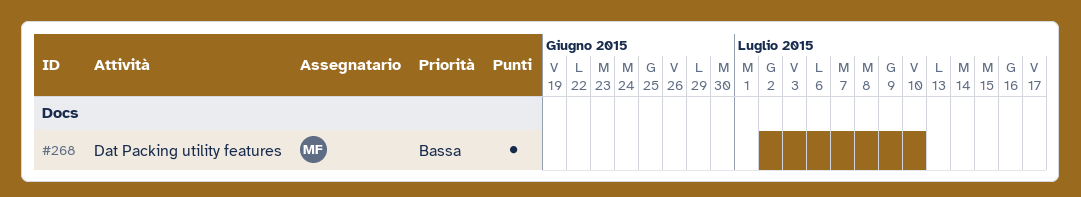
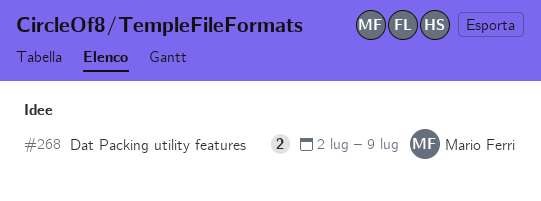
#268, estimate: 1 -> 2
#268, due: Jul 10 -> Jul 9

